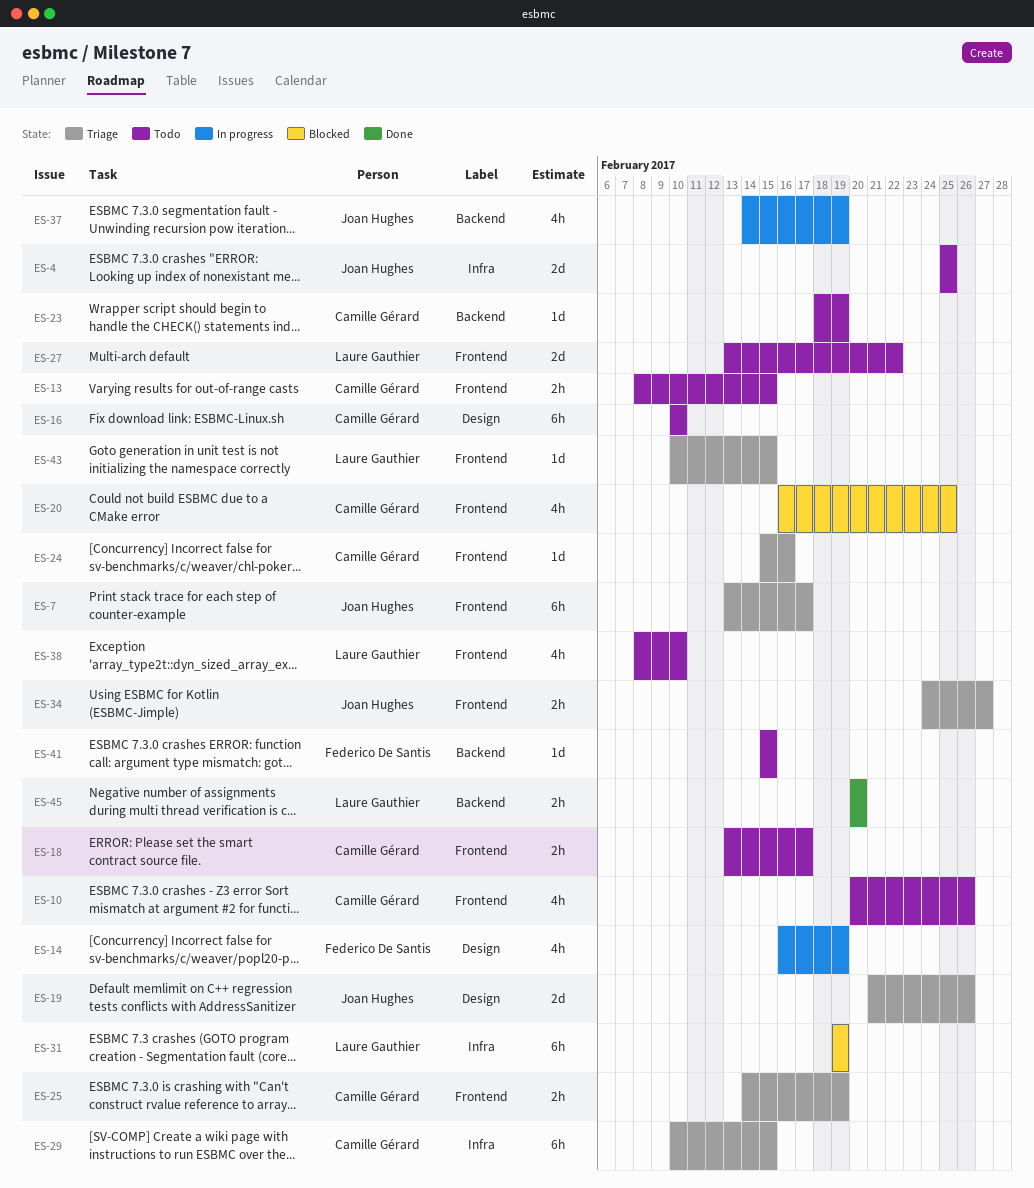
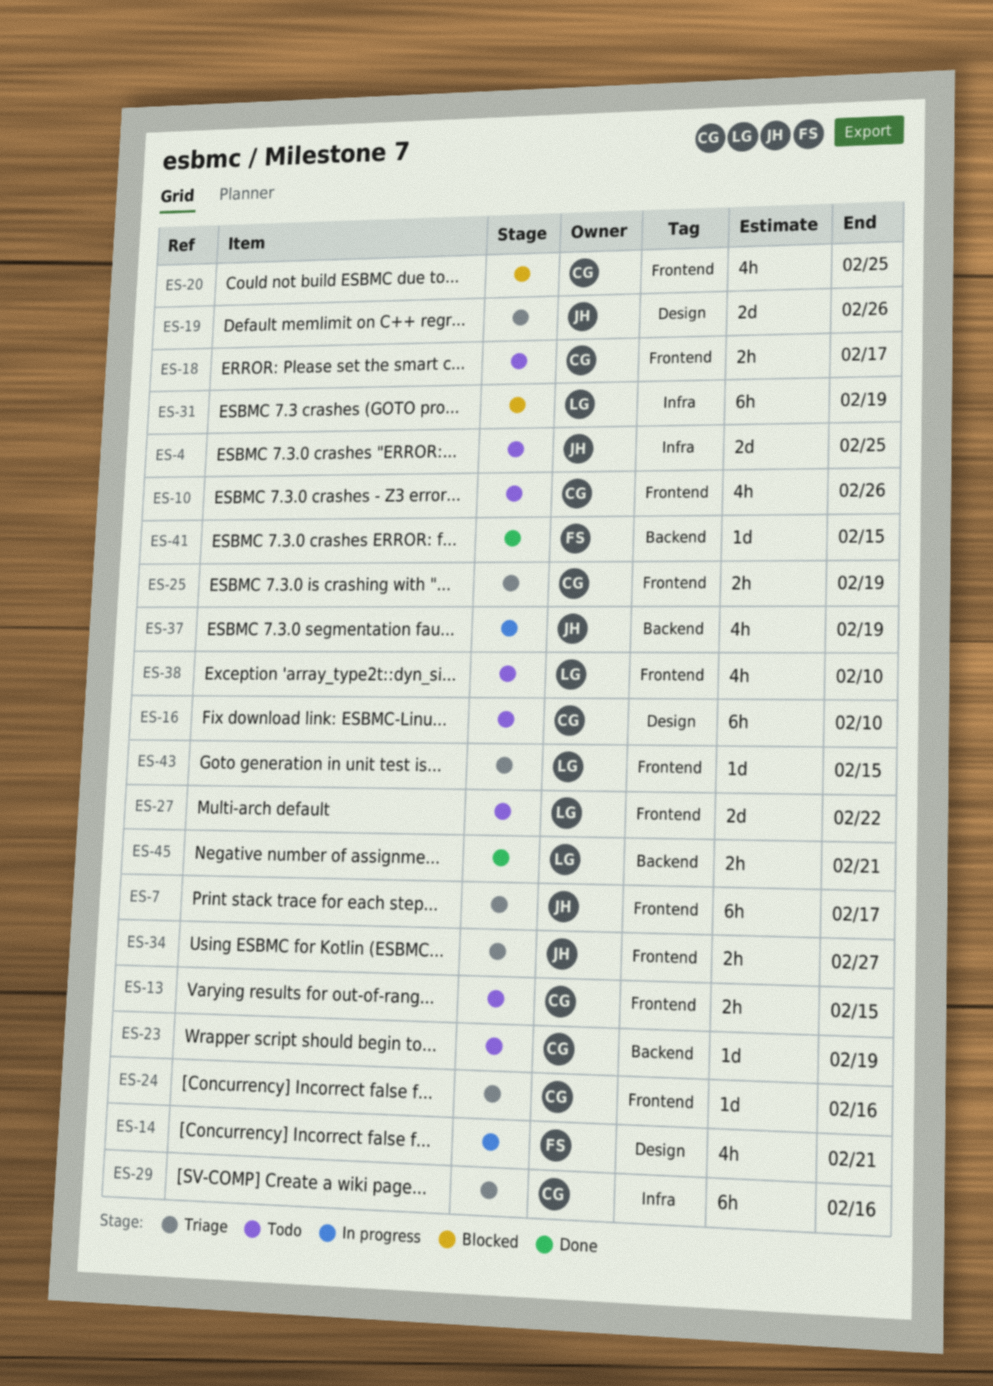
ES-14, due: Feb 19 -> Feb 21
ES-29, due: Feb 15 -> Feb 16
ES-41, status: Todo -> Done
ES-45, due: Feb 20 -> Feb 21

